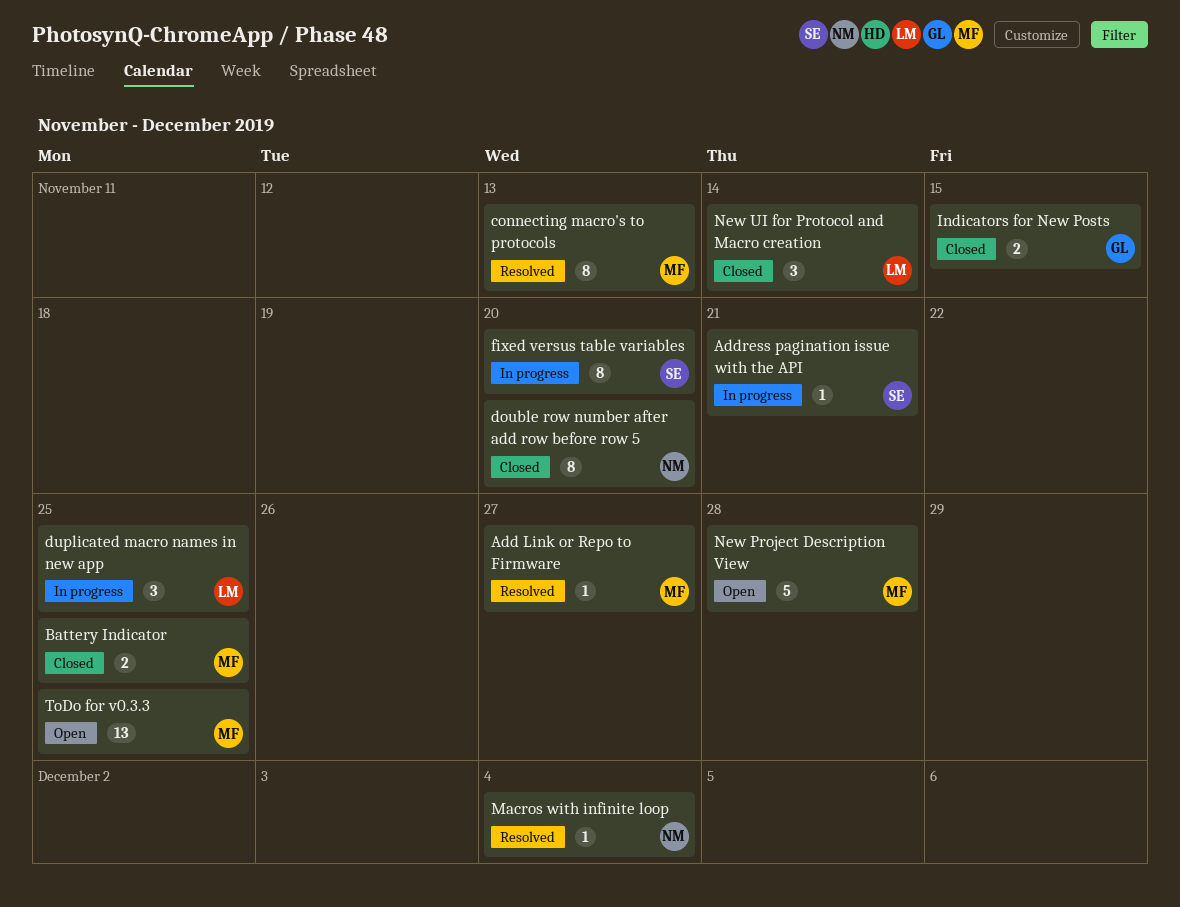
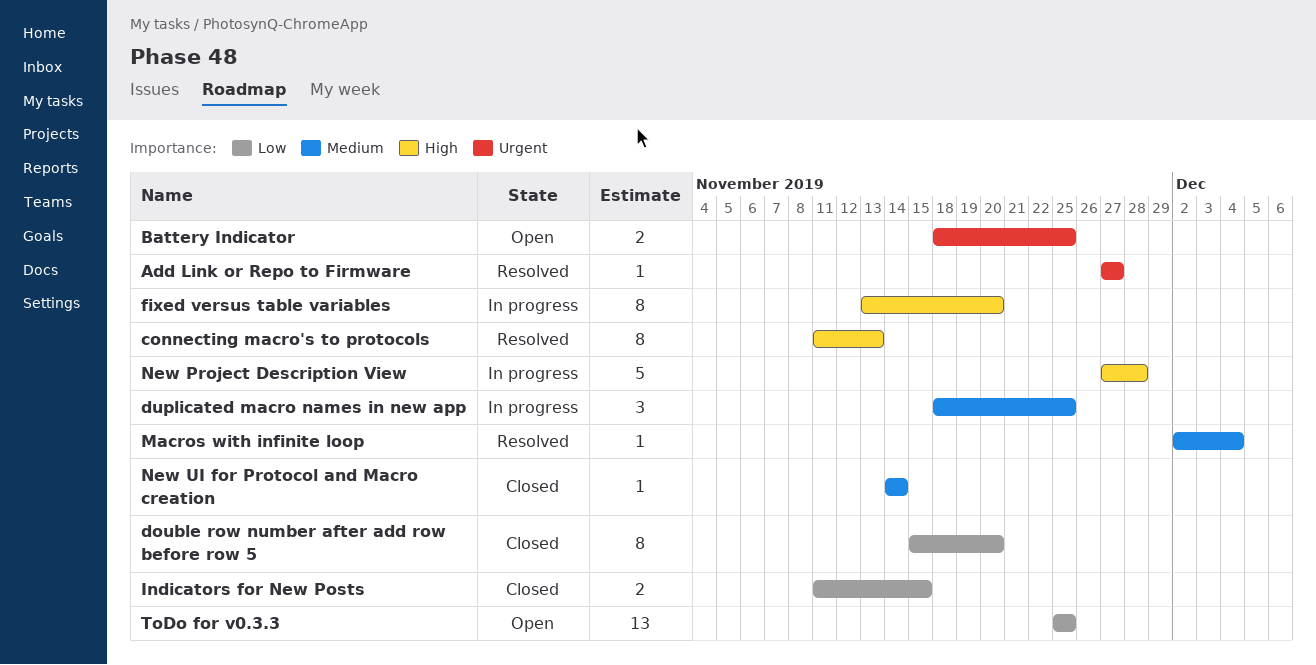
Address pagination issue with the API: present -> none
Battery Indicator, status: Closed -> Open
New Project Description View, status: Open -> In progress
New UI for Protocol and Macro creation, estimate: 3 -> 1

